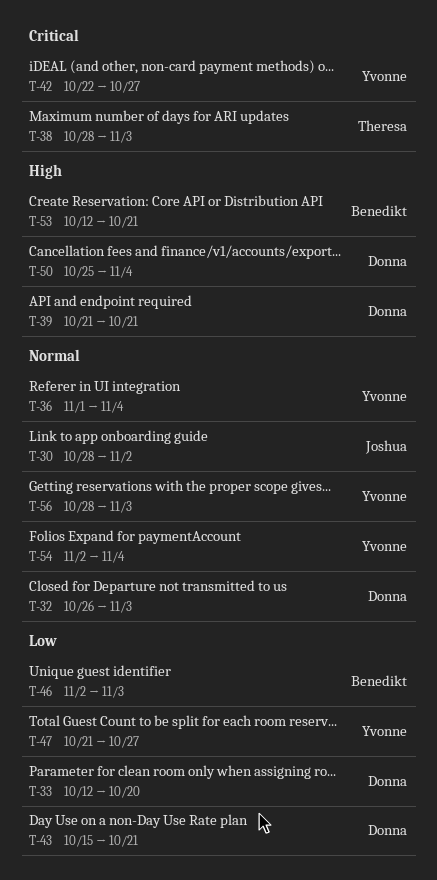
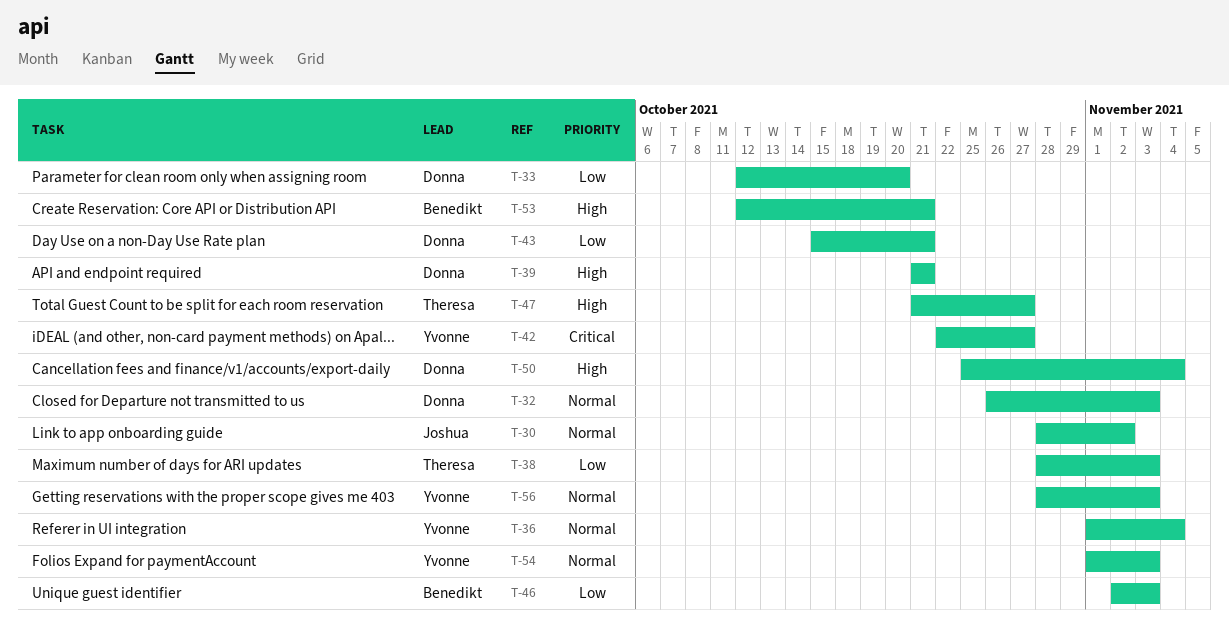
T-38, priority: Critical -> Low
T-47, owner: Yvonne -> Theresa
T-47, priority: Low -> High
T-54, start: Nov 2 -> Nov 1
T-54, due: Nov 4 -> Nov 3

